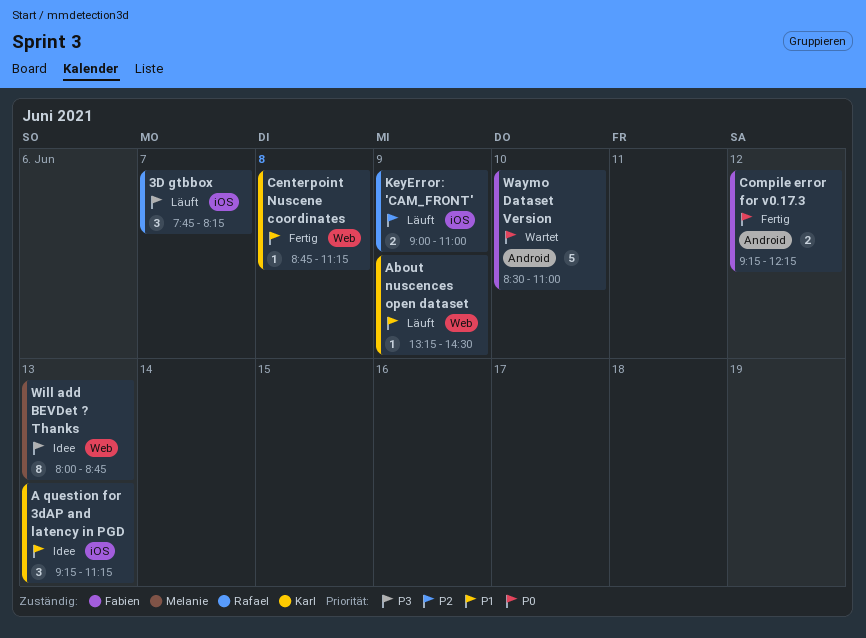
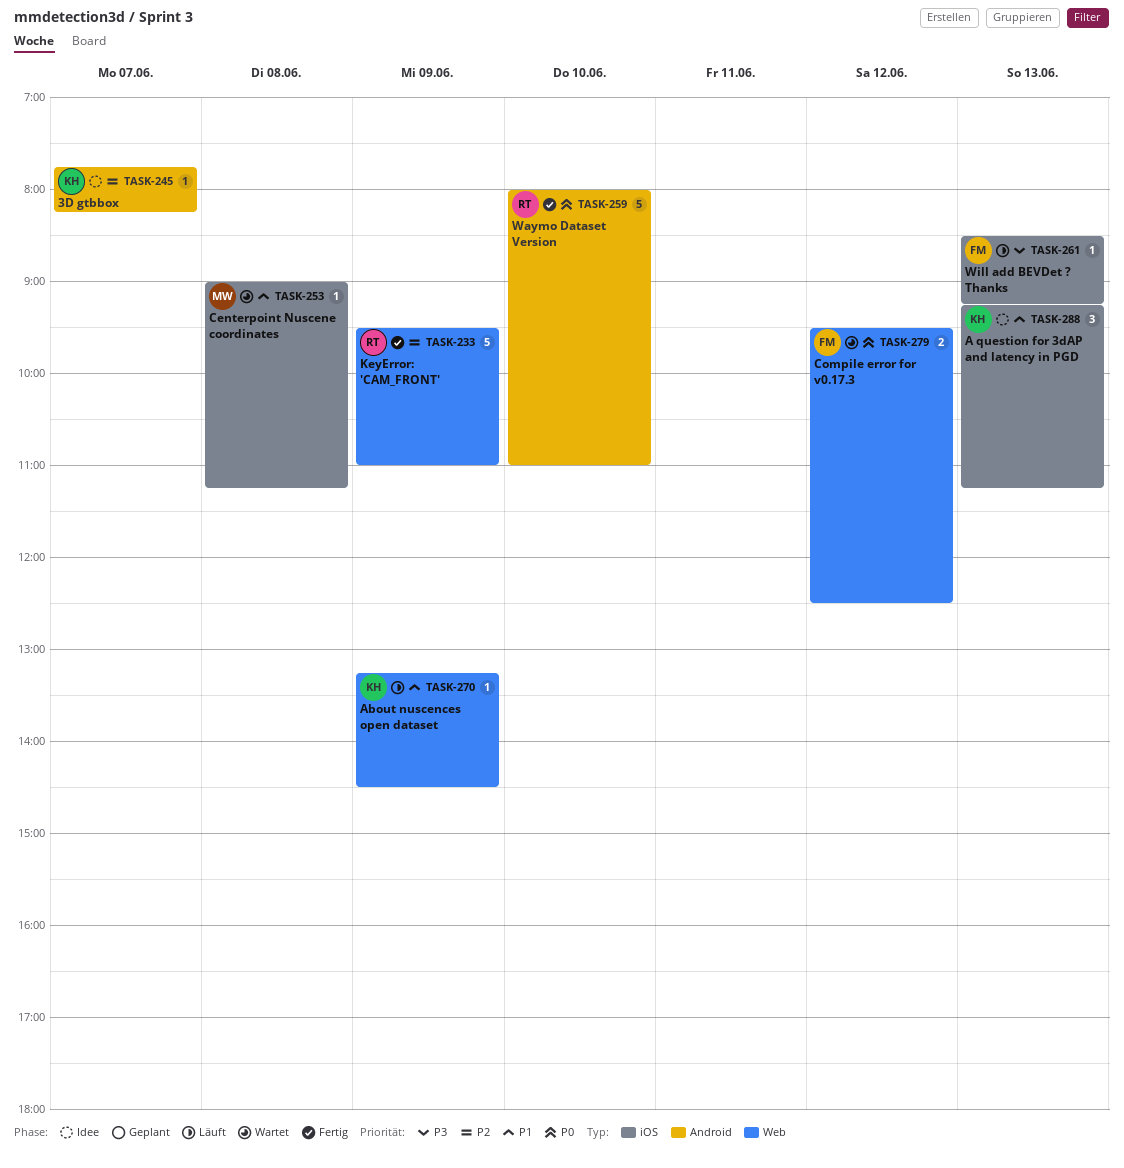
3D gtbbox, status: Läuft -> Idee
3D gtbbox, owner: Rafael -> Karl
3D gtbbox, priority: P3 -> P2
3D gtbbox, label: iOS -> Android
3D gtbbox, estimate: 3 -> 1
Centerpoint Nuscene coordinates, status: Fertig -> Wartet
Centerpoint Nuscene coordinates, owner: Karl -> Melanie
Centerpoint Nuscene coordinates, label: Web -> iOS
Centerpoint Nuscene coordinates, begins: 08:45 -> 09:00
Compile error for v0.17.3, status: Fertig -> Wartet
Compile error for v0.17.3, label: Android -> Web
Compile error for v0.17.3, begins: 09:15 -> 09:30
Compile error for v0.17.3, ends: 12:15 -> 12:30
KeyError: 'CAM_FRONT', status: Läuft -> Fertig
KeyError: 'CAM_FRONT', label: iOS -> Web
KeyError: 'CAM_FRONT', estimate: 2 -> 5
KeyError: 'CAM_FRONT', begins: 09:00 -> 09:30
Waymo Dataset Version, status: Wartet -> Fertig
Waymo Dataset Version, owner: Fabien -> Rafael
Waymo Dataset Version, begins: 08:30 -> 08:00
Will add BEVDet ? Thanks, status: Idee -> Läuft
Will add BEVDet ? Thanks, owner: Melanie -> Fabien
Will add BEVDet ? Thanks, label: Web -> iOS
Will add BEVDet ? Thanks, estimate: 8 -> 1
Will add BEVDet ? Thanks, begins: 08:00 -> 08:30
Will add BEVDet ? Thanks, ends: 08:45 -> 09:15

